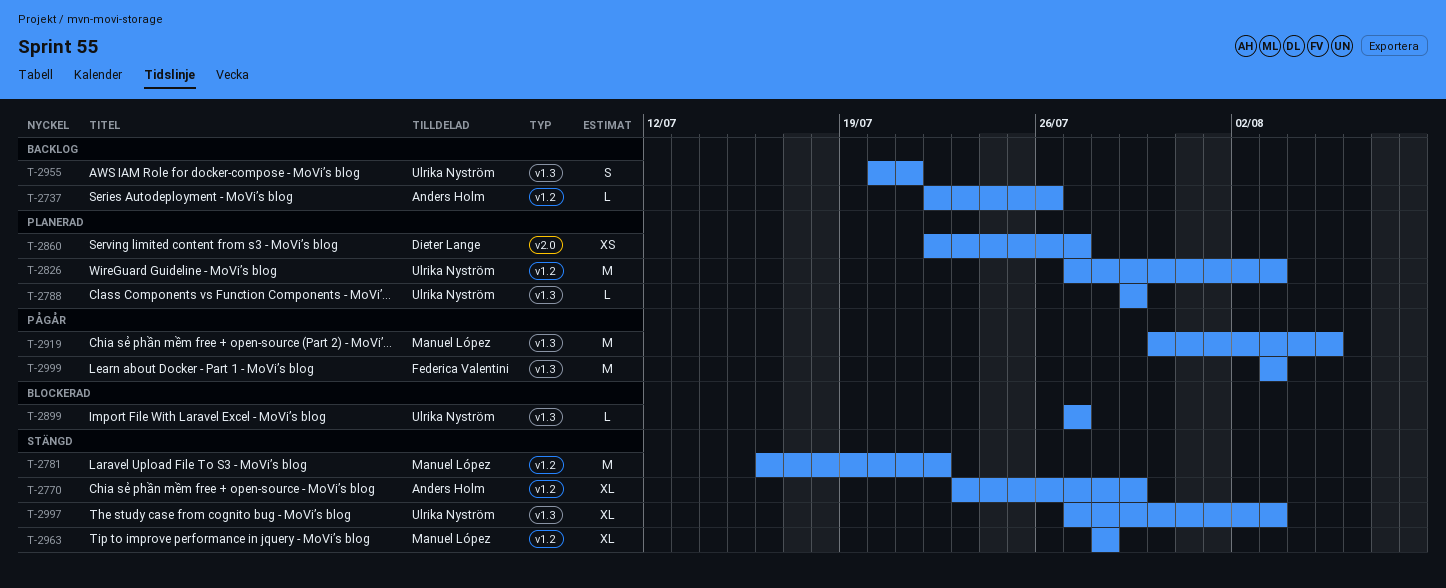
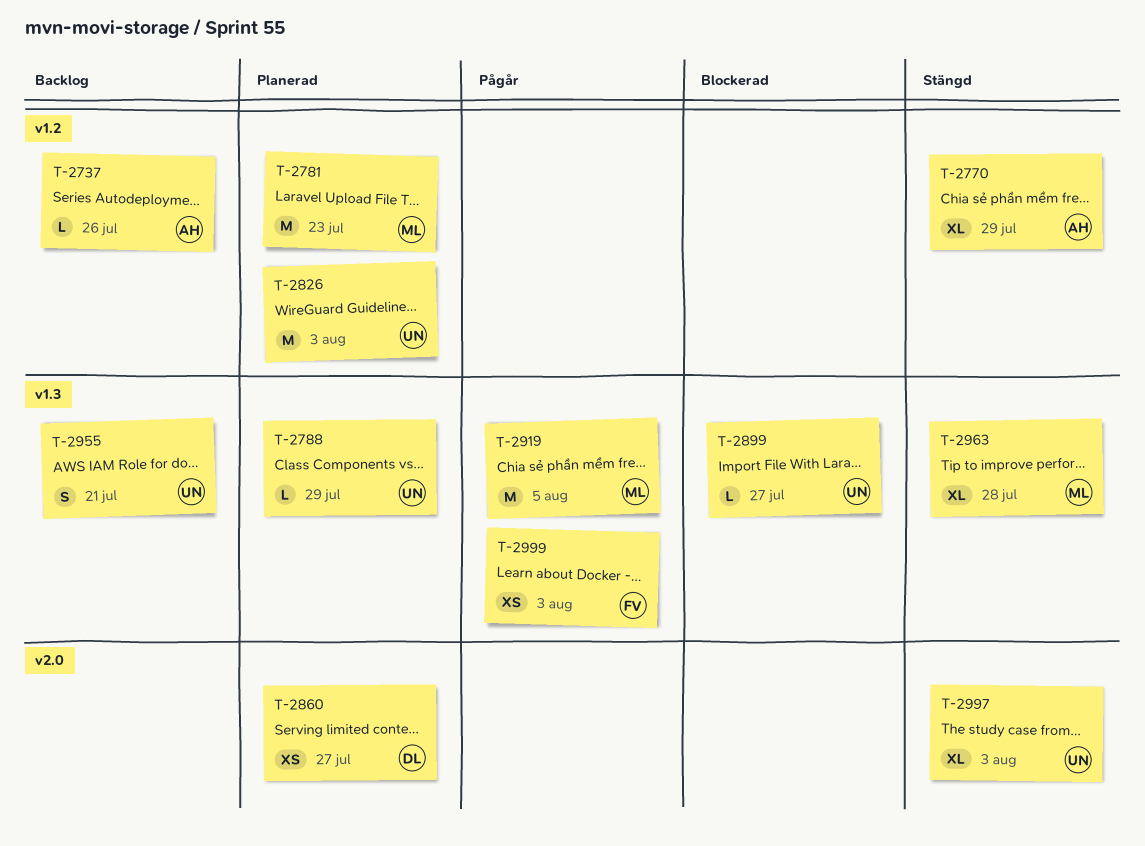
T-2781, status: Stängd -> Planerad
T-2781, due: Jul 22 -> Jul 23
T-2963, label: v1.2 -> v1.3
T-2997, label: v1.3 -> v2.0
T-2999, estimate: M -> XS

